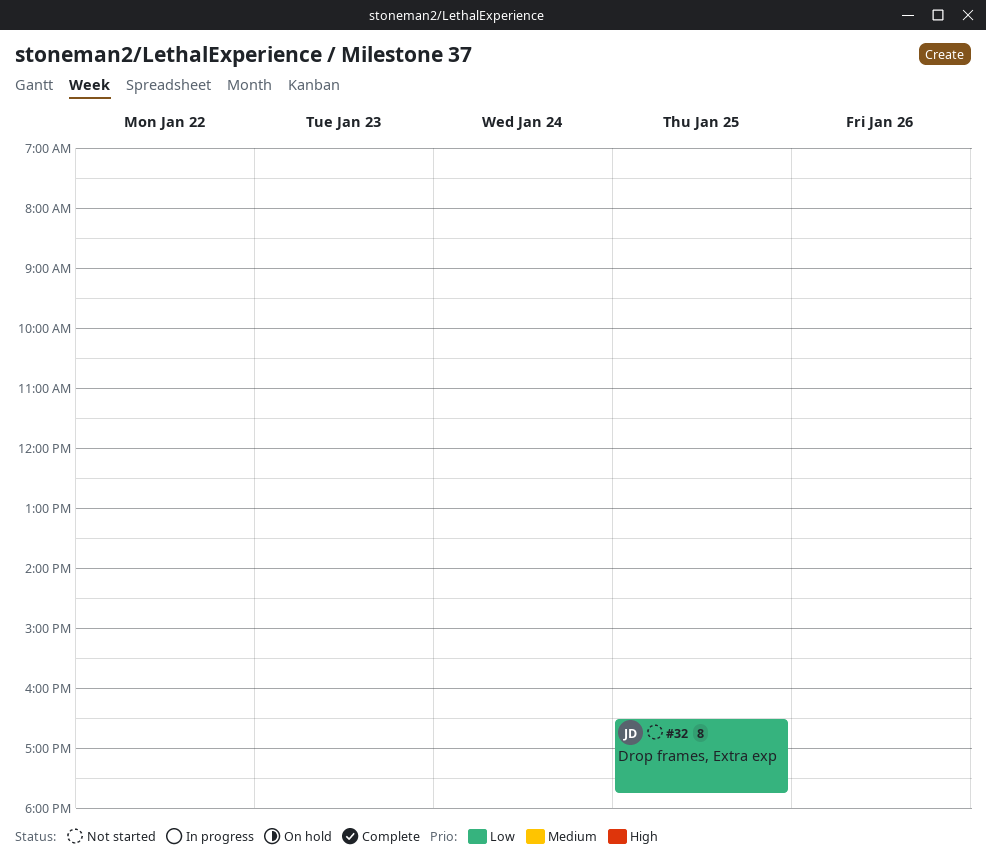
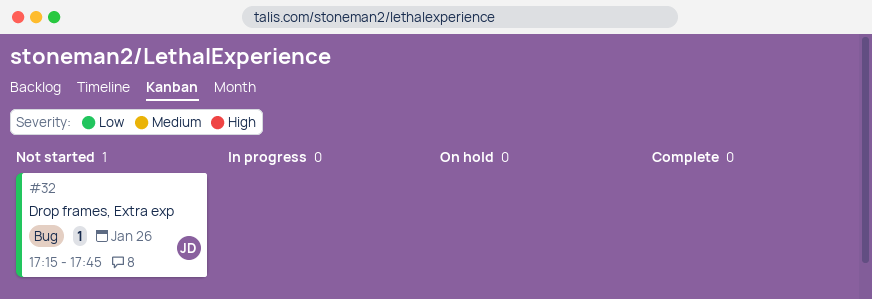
#32, estimate: 8 -> 1
#32, day: Jan 25 -> Jan 26
#32, begins: 16:30 -> 17:15

